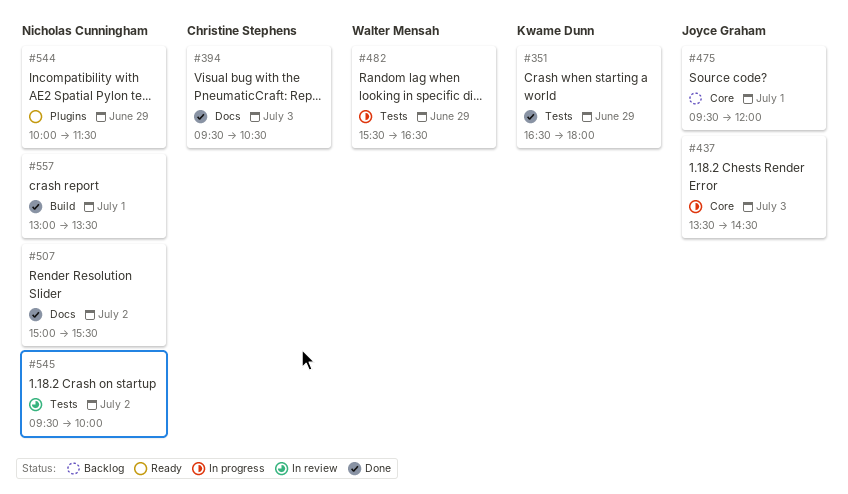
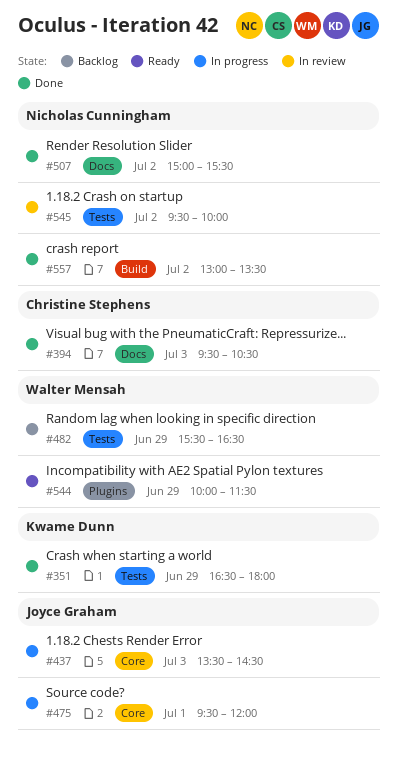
#475, status: Backlog -> In progress
#482, status: In progress -> Backlog
#544, owner: Nicholas Cunningham -> Walter Mensah
#557, day: Jul 1 -> Jul 2

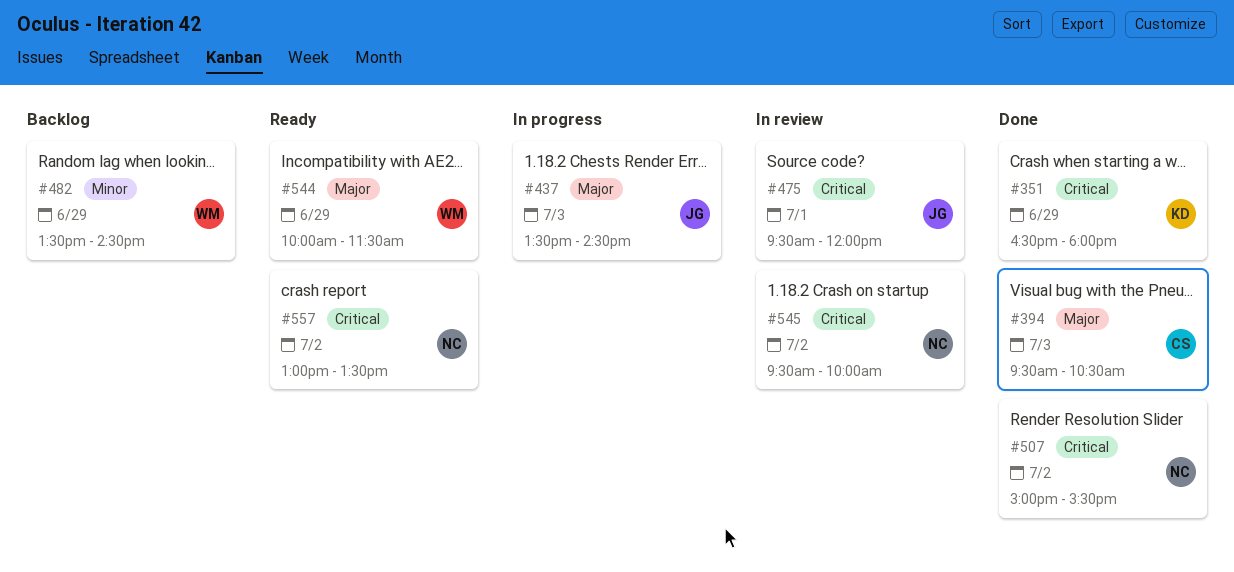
#475, status: In progress -> In review
#482, begins: 15:30 -> 13:30
#482, ends: 16:30 -> 14:30
#557, status: Done -> Ready

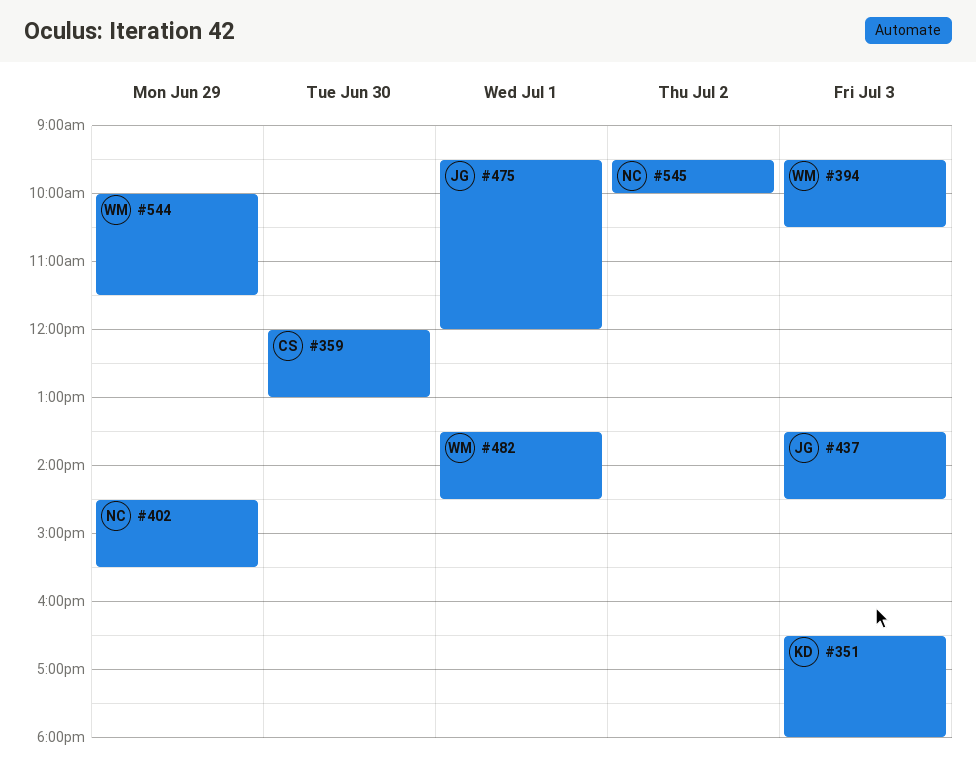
#351, day: Jun 29 -> Jul 3
#359: none -> present
#394, owner: CS -> WM
#402: none -> present
#482, day: Jun 29 -> Jul 1
#507: present -> none
#557: present -> none

